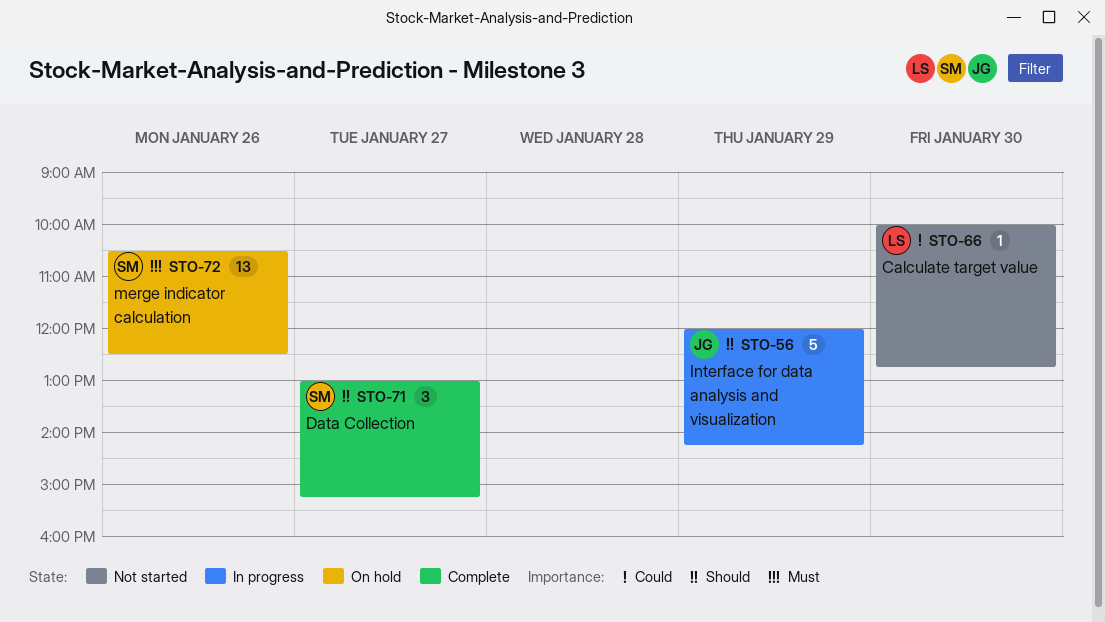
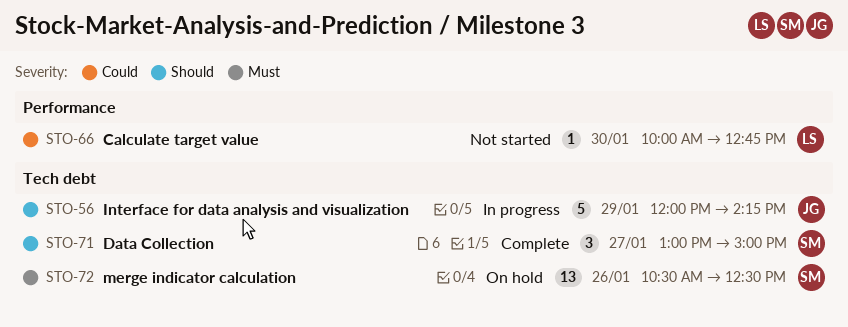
STO-71, ends: 15:15 -> 15:00

